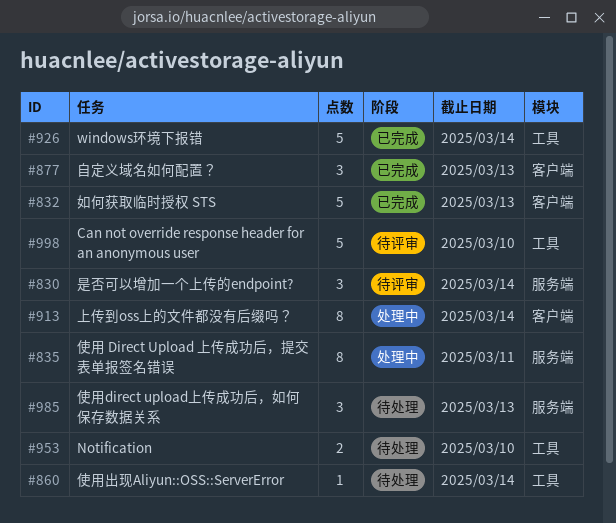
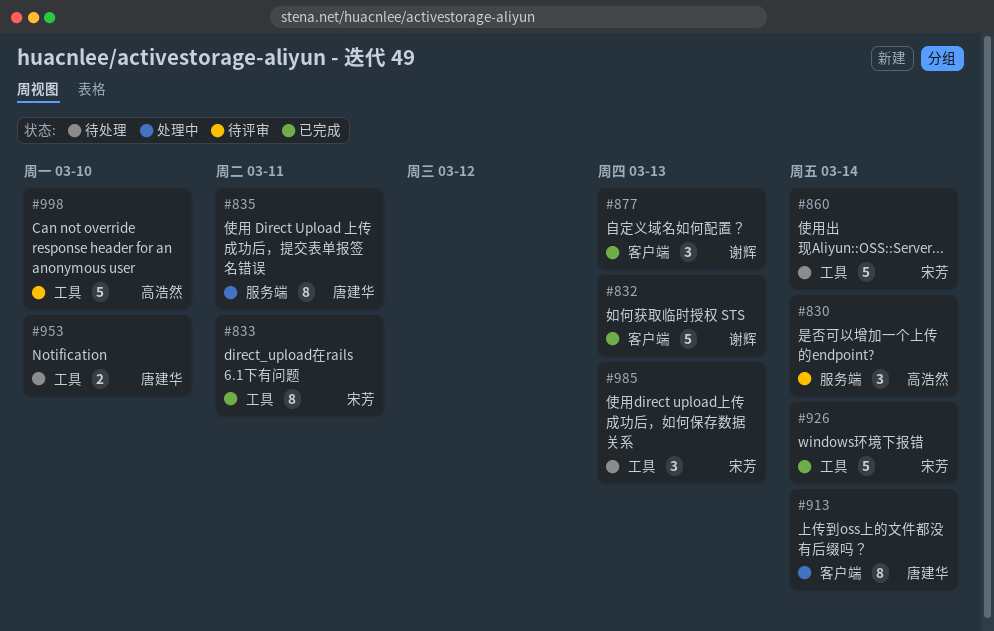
#833: none -> present
#860, estimate: 1 -> 5
#985, label: 服务端 -> 工具

